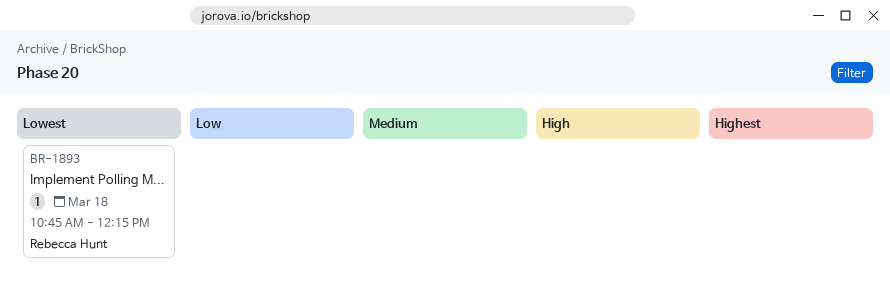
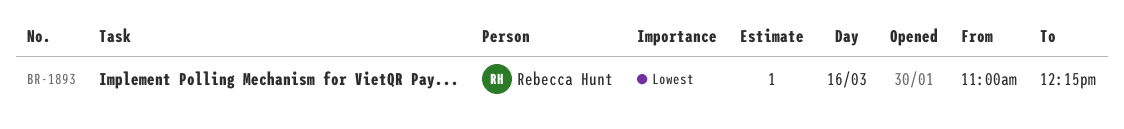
BR-1893, day: Mar 18 -> Mar 16
BR-1893, begins: 10:45 -> 11:00

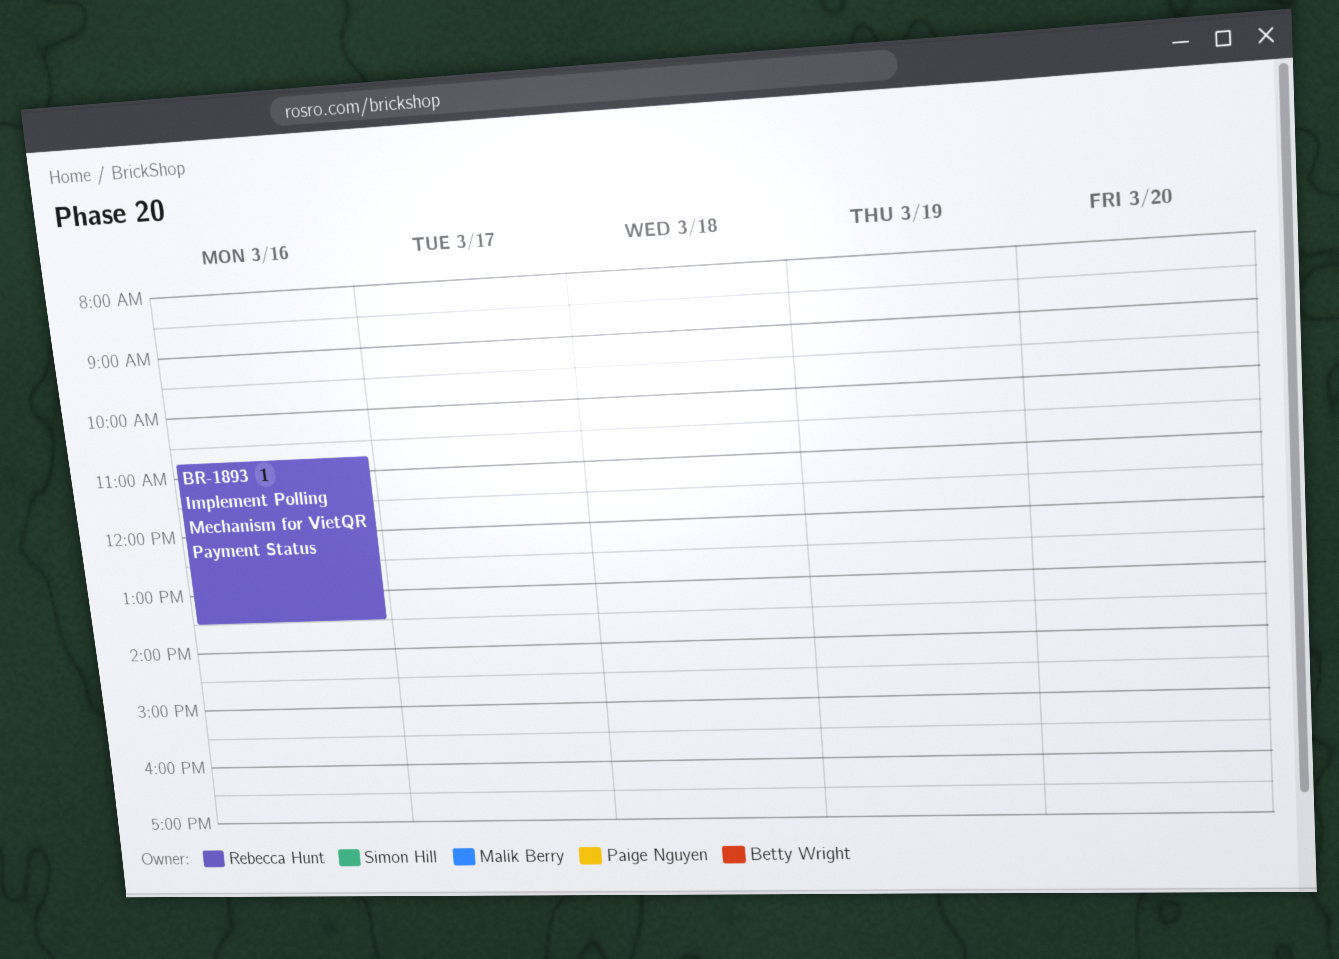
BR-1893, begins: 11:00 -> 10:45
BR-1893, ends: 12:15 -> 13:30

